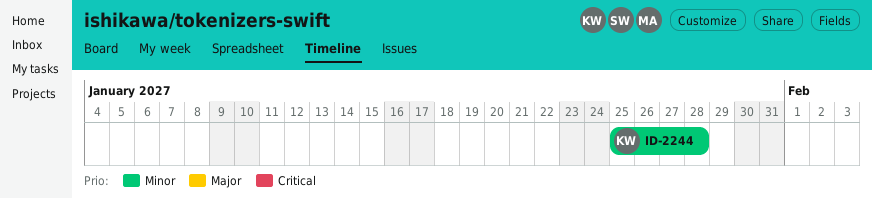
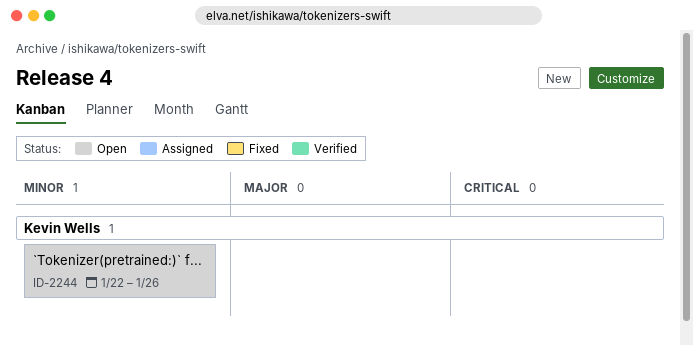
ID-2244, start: Jan 25 -> Jan 22
ID-2244, due: Jan 28 -> Jan 26

